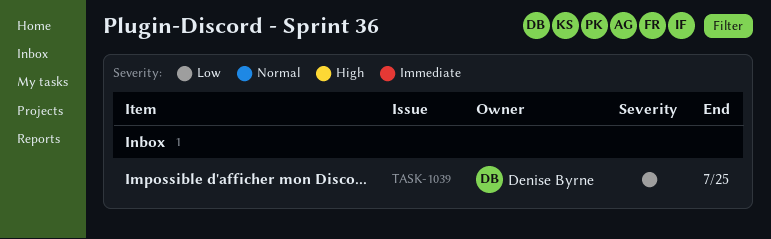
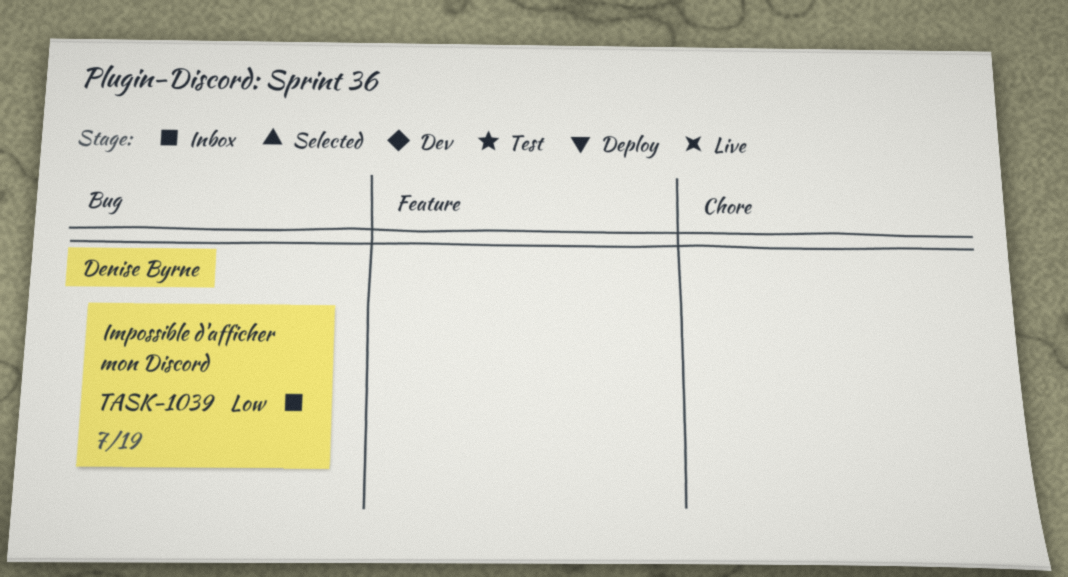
TASK-1039, due: Jul 25 -> Jul 19

